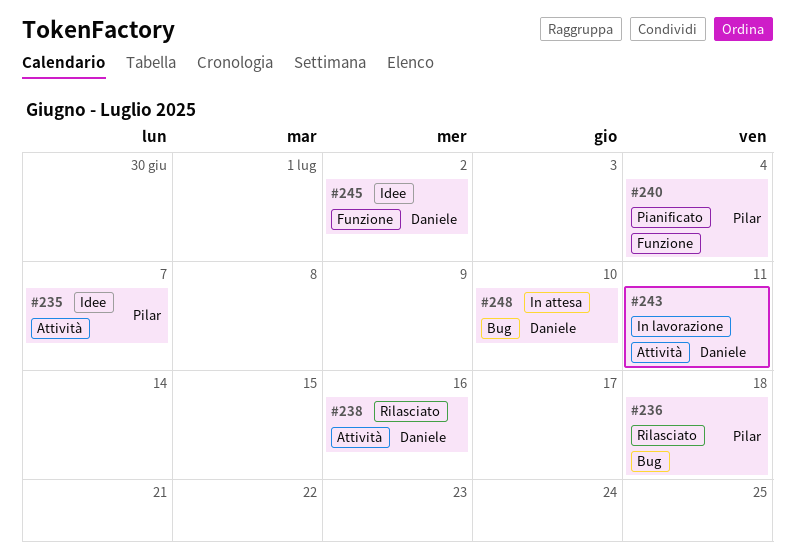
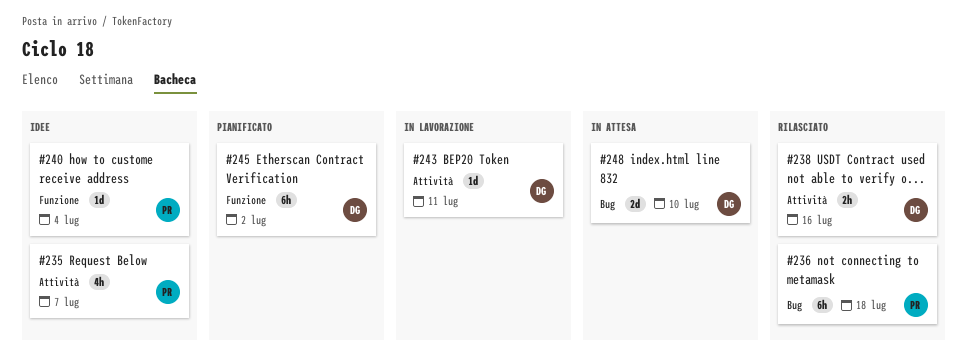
#240, status: Pianificato -> Idee
#245, status: Idee -> Pianificato

